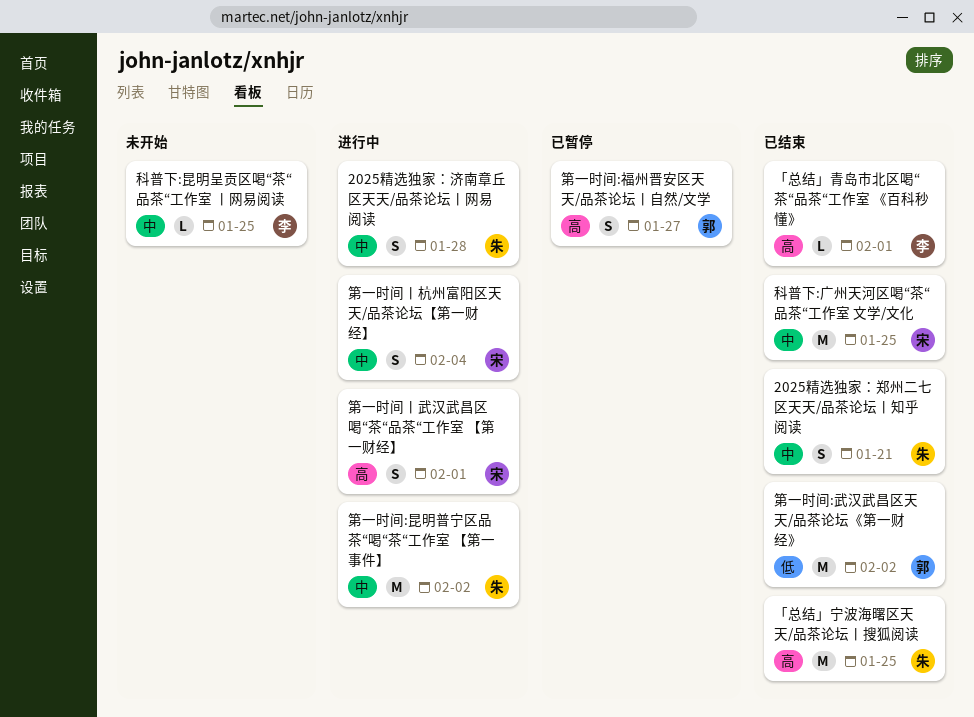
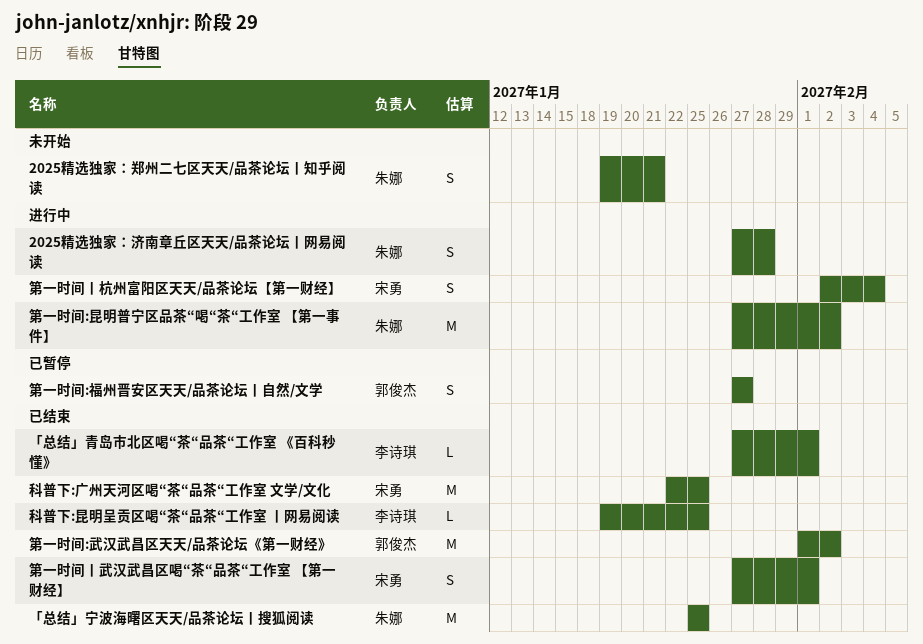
2025精选独家：郑州二七区天天/品茶论坛丨知乎阅读, status: 已结束 -> 未开始
科普下:昆明呈贡区喝“茶“品茶“工作室 丨网易阅读, status: 未开始 -> 已结束
第一时间丨武汉武昌区喝“茶“品茶“工作室 【第一财经】, status: 进行中 -> 已结束

